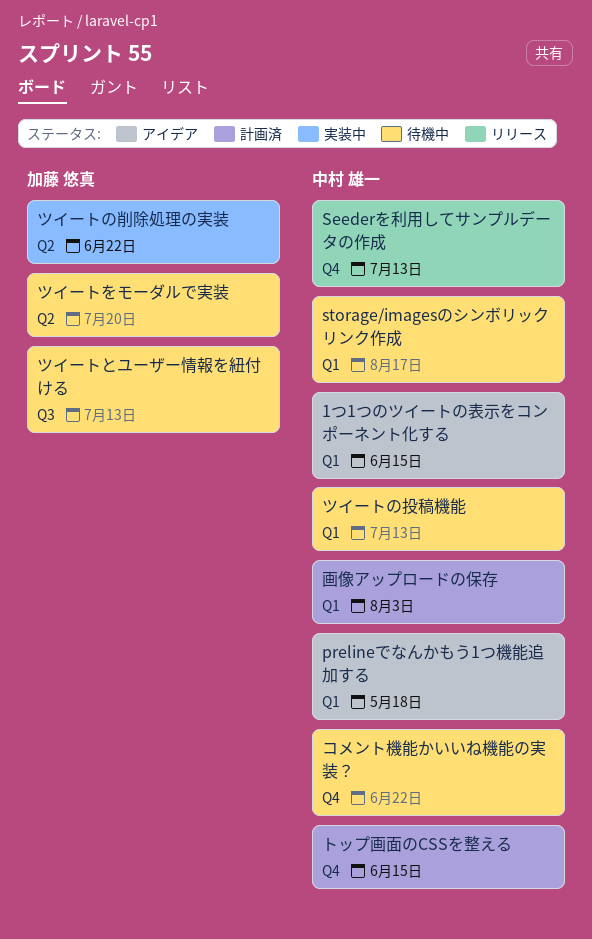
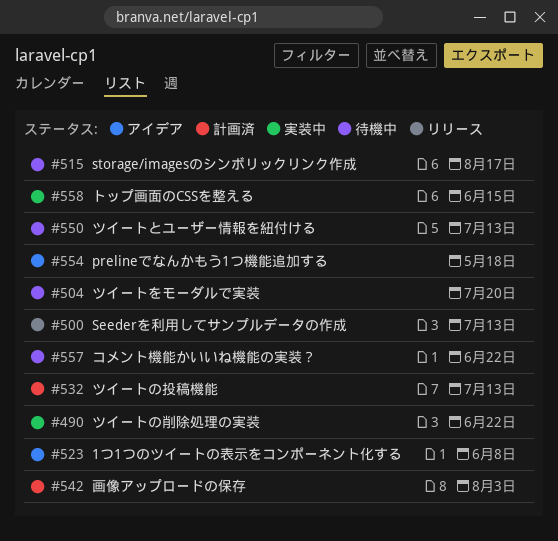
1つ1つのツイートの表示をコンポーネント化する, due: Jun 15 -> Jun 8
ツイートの投稿機能, status: 待機中 -> 計画済
トップ画面のCSSを整える, status: 計画済 -> 実装中

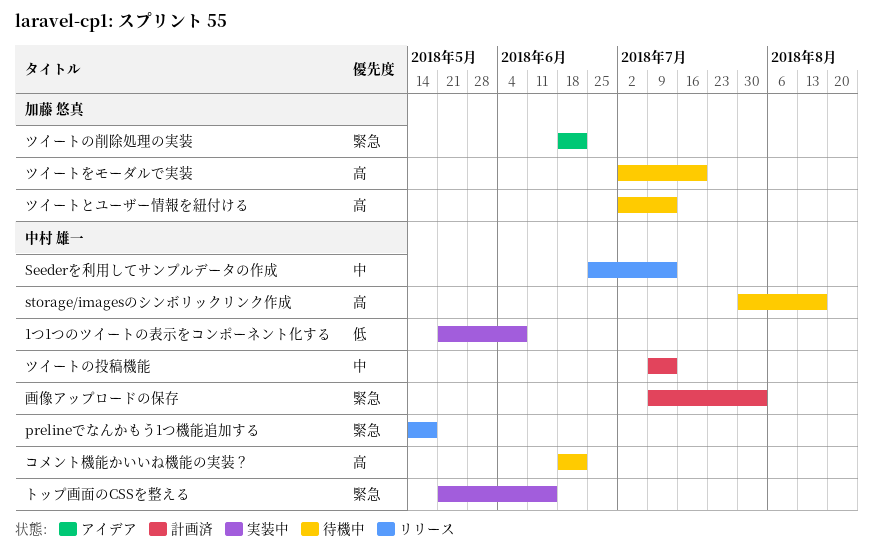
1つ1つのツイートの表示をコンポーネント化する, status: アイデア -> 実装中
prelineでなんかもう1つ機能追加する, status: アイデア -> リリース
ツイートの削除処理の実装, status: 実装中 -> アイデア

